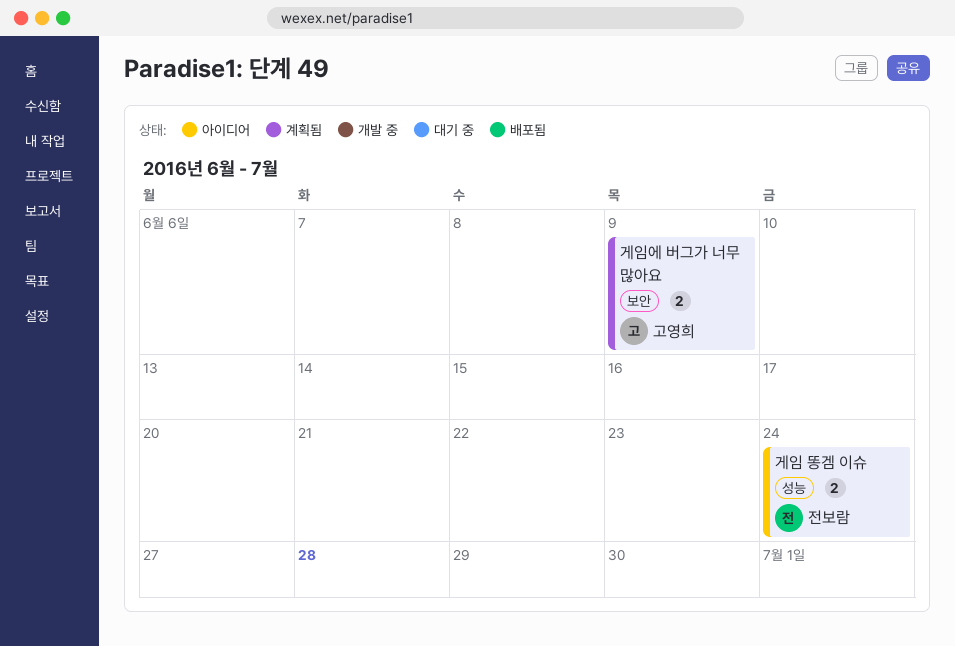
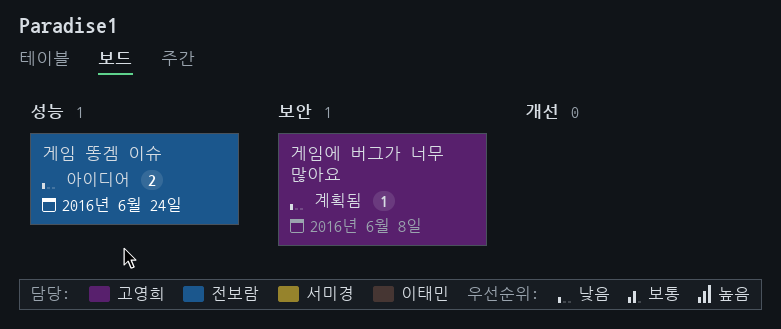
게임에 버그가 너무 많아요, estimate: 2 -> 1
게임에 버그가 너무 많아요, due: Jun 9 -> Jun 8

